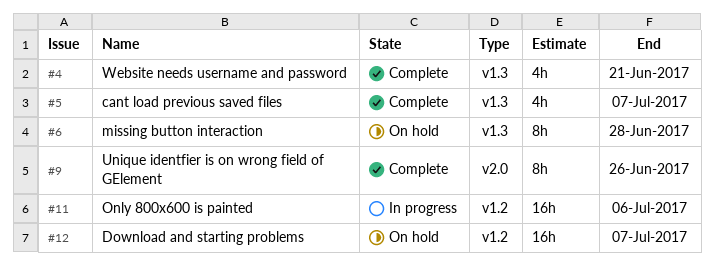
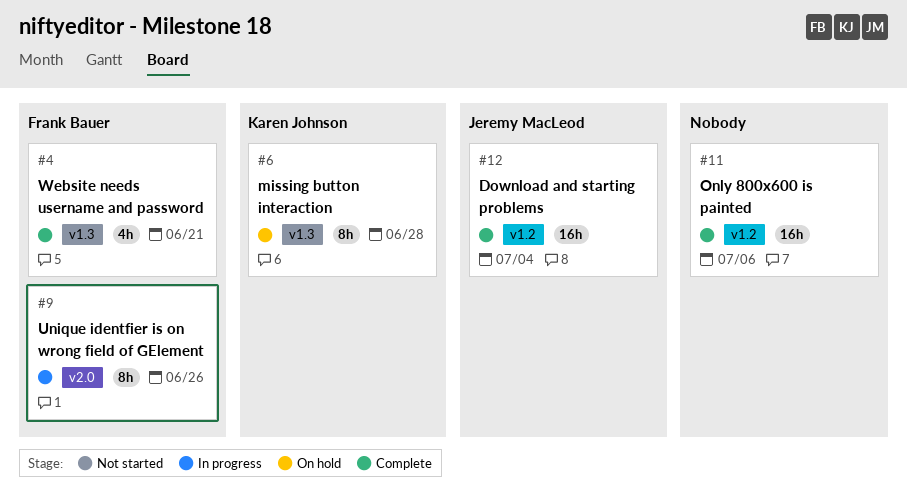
#5: present -> none
#9, status: Complete -> In progress
#11, status: In progress -> Complete
#12, status: On hold -> Complete
#12, due: Jul 7 -> Jul 4

